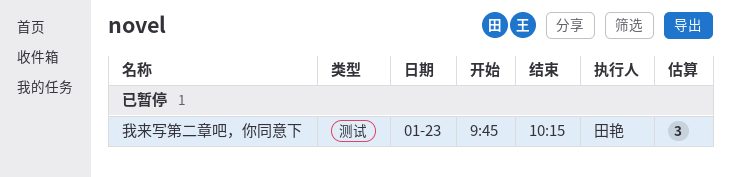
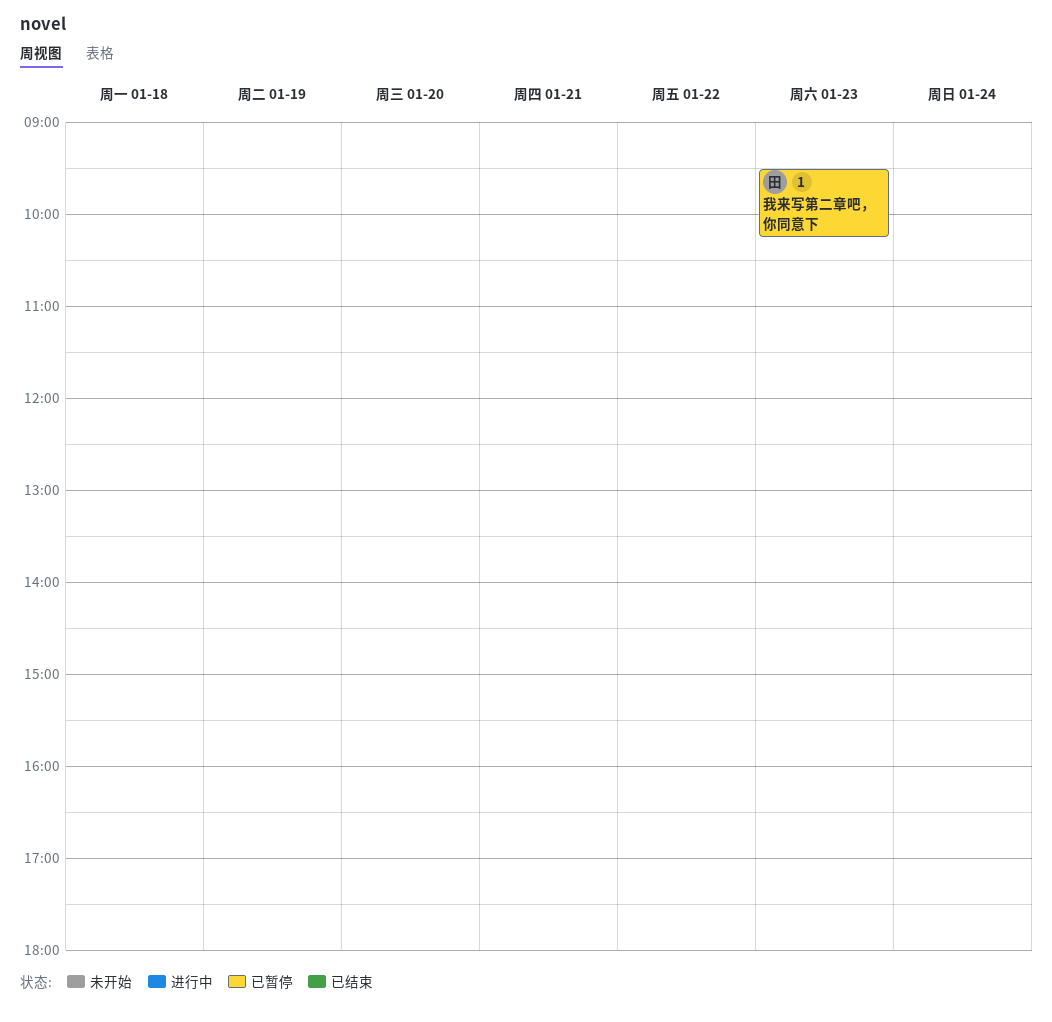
我来写第二章吧，你同意下, estimate: 3 -> 1
我来写第二章吧，你同意下, begins: 09:45 -> 09:30

